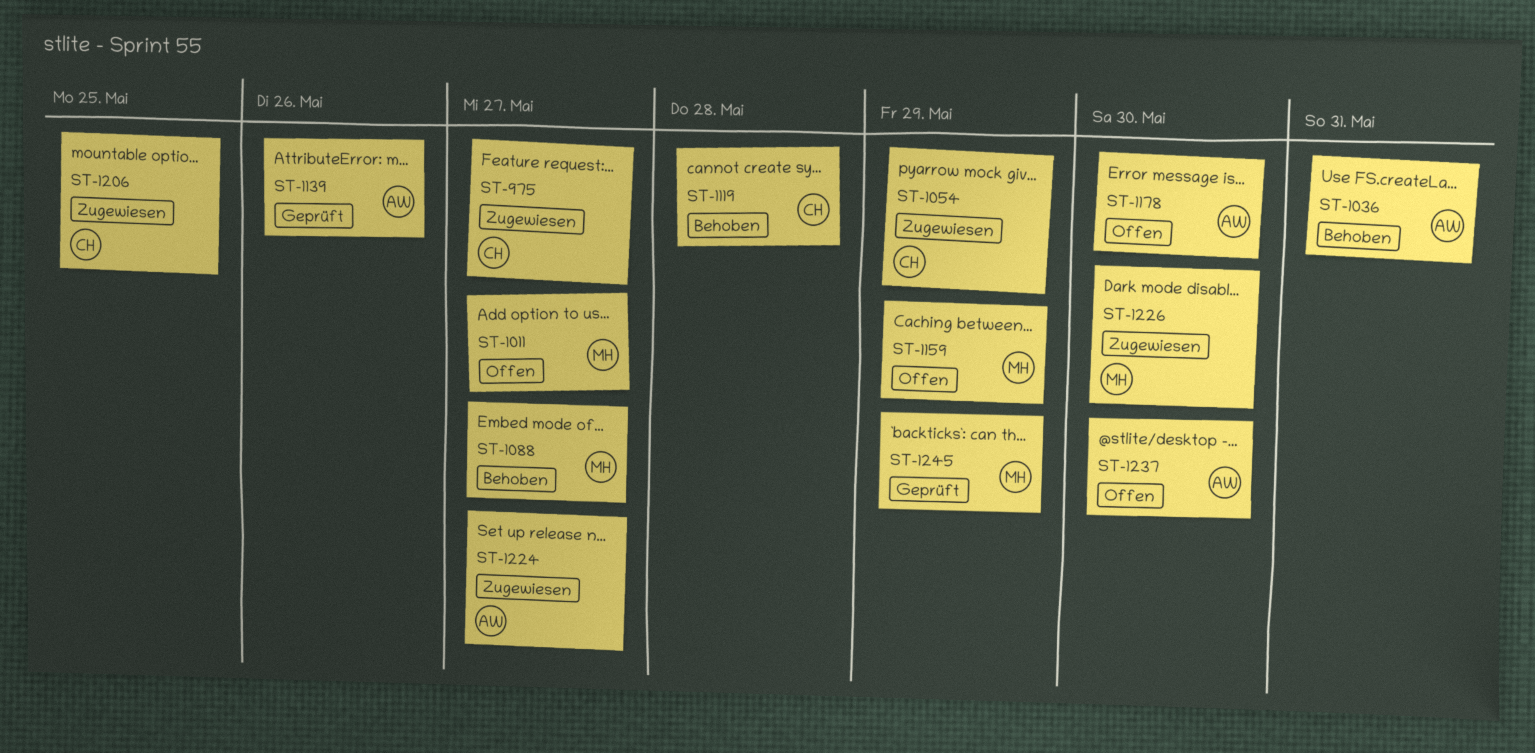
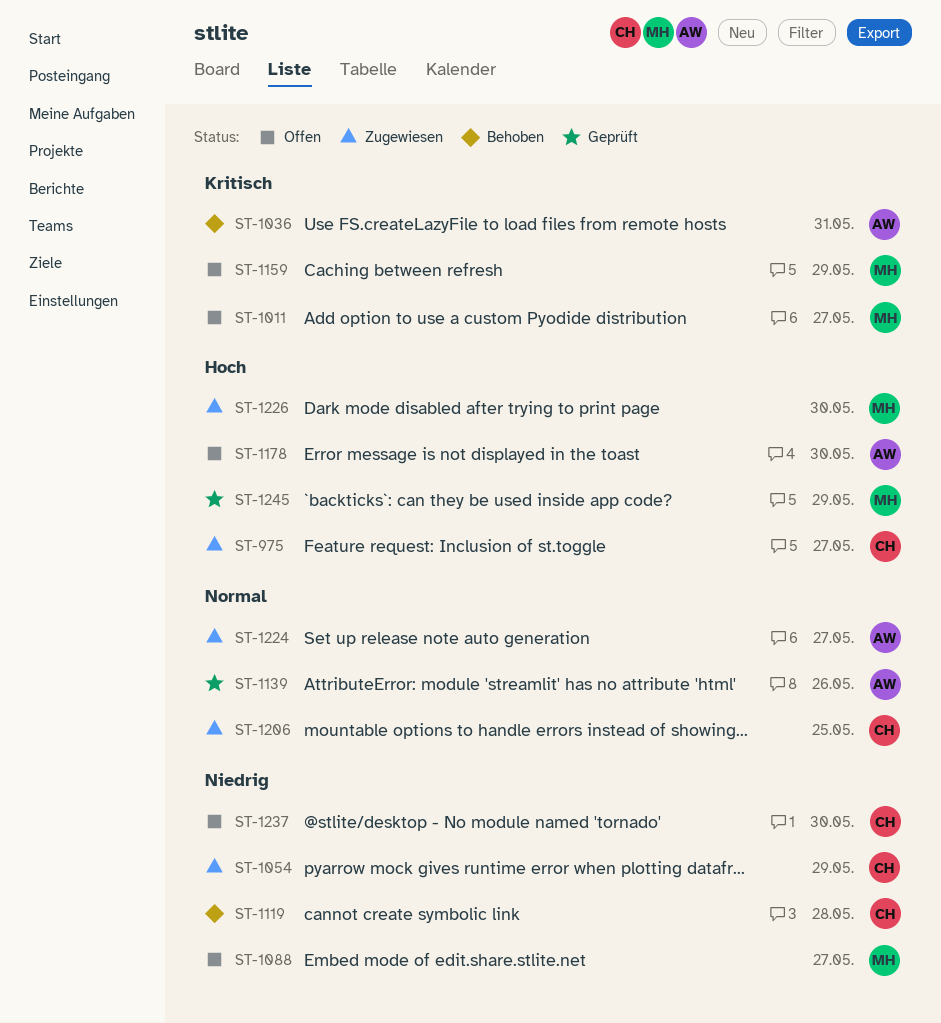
ST-1088, status: Behoben -> Offen
ST-1237, owner: AW -> CH

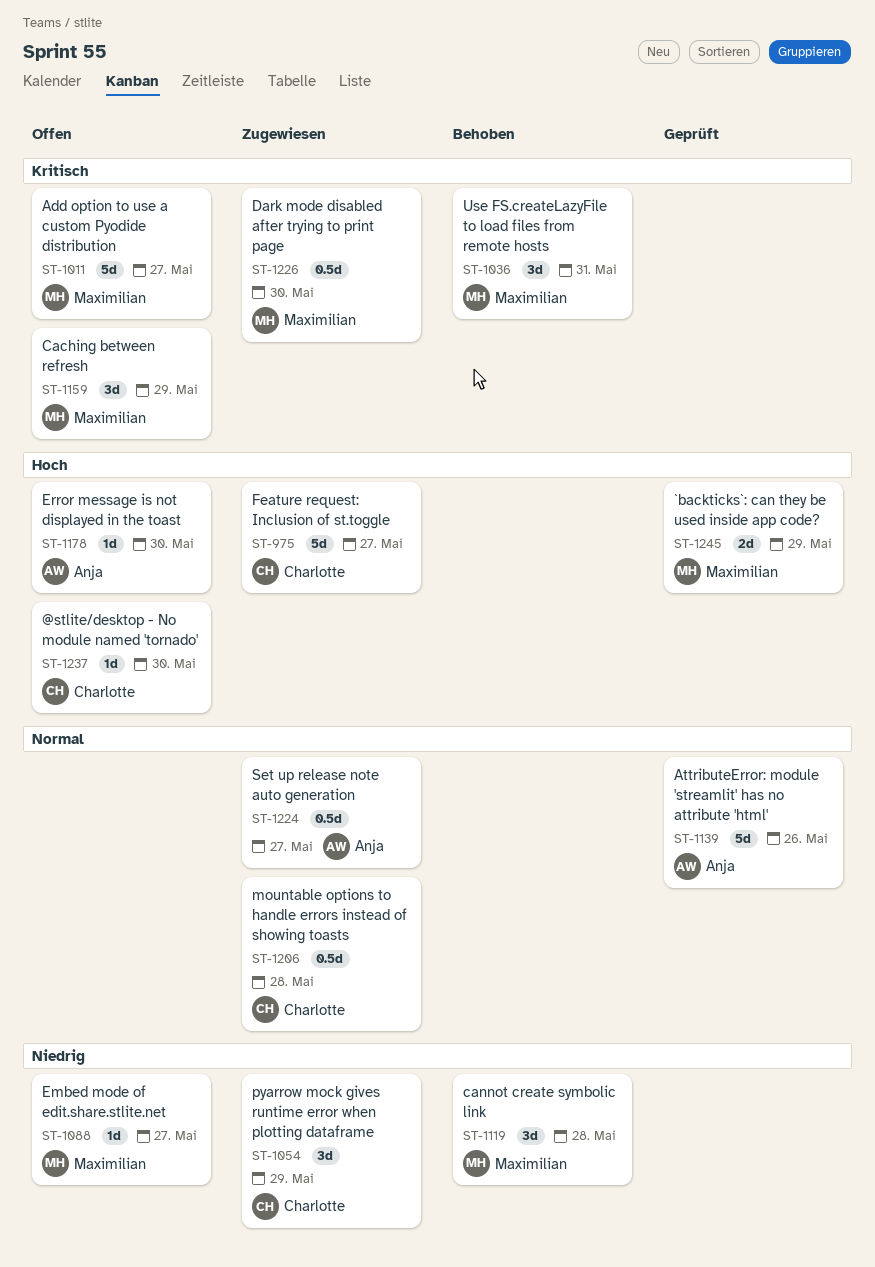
ST-1036, owner: Anja -> Maximilian
ST-1119, owner: Charlotte -> Maximilian
ST-1206, due: May 25 -> May 28
ST-1226, priority: Hoch -> Kritisch
ST-1237, priority: Niedrig -> Hoch

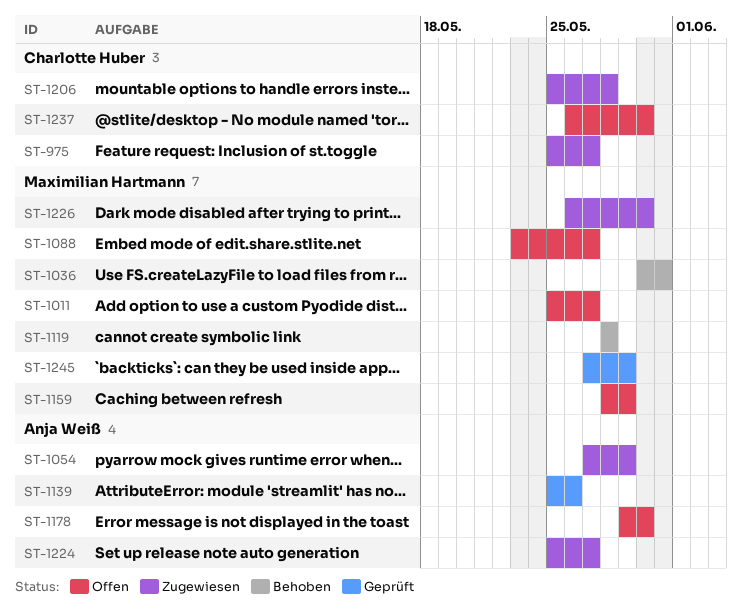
ST-1054, owner: Charlotte Huber -> Anja Weiß

